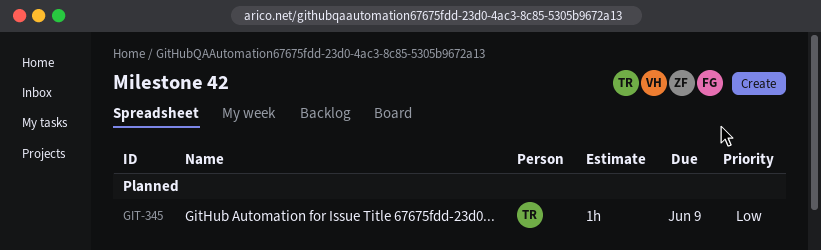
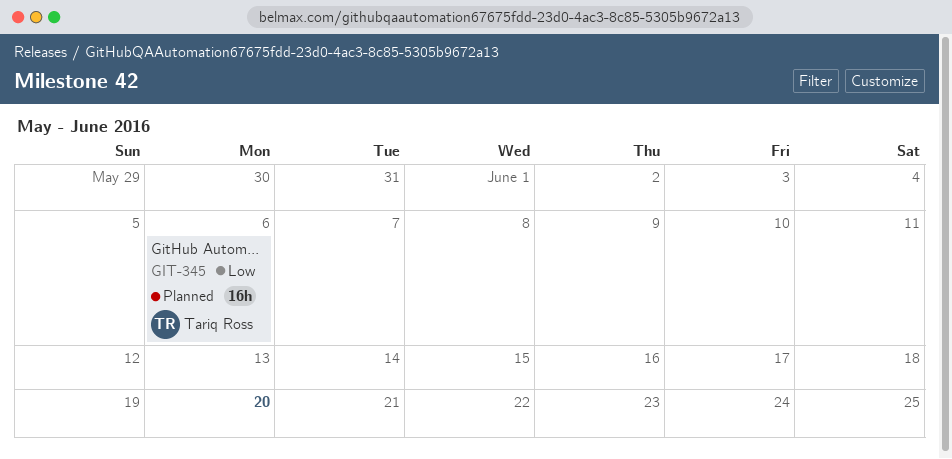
GIT-345, estimate: 1h -> 16h
GIT-345, due: Jun 9 -> Jun 6

